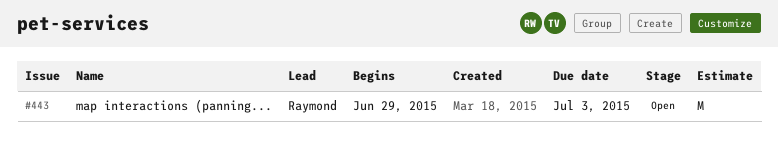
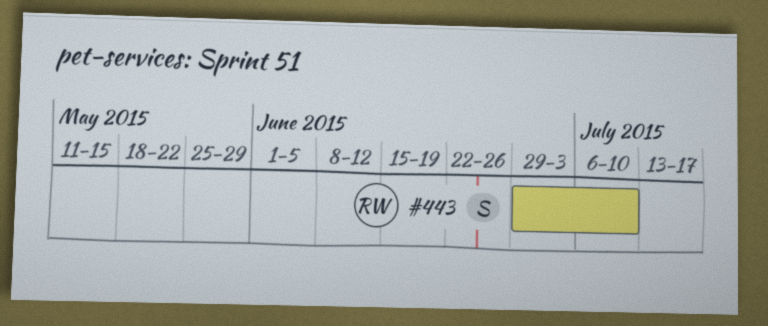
#443, estimate: M -> S
#443, due: Jul 3 -> Jul 10

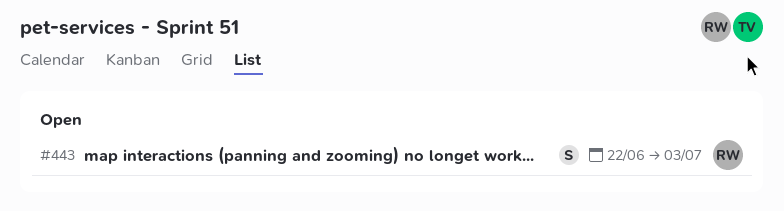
#443, start: Jun 29 -> Jun 22
#443, due: Jul 10 -> Jul 3

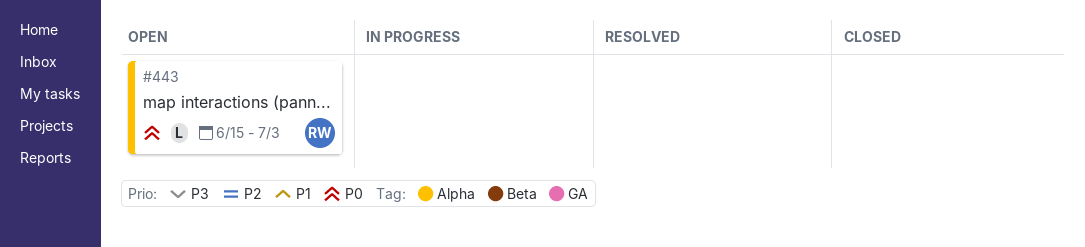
#443, estimate: S -> L
#443, start: Jun 22 -> Jun 15

